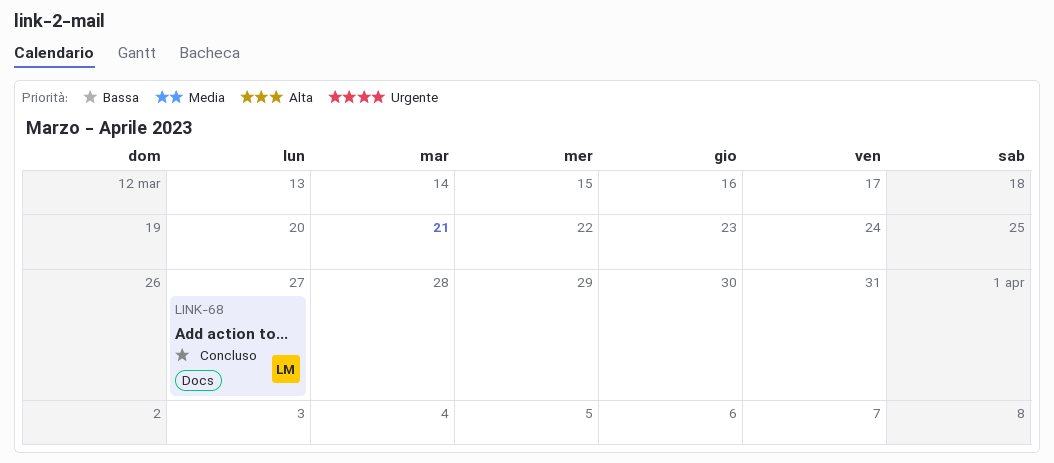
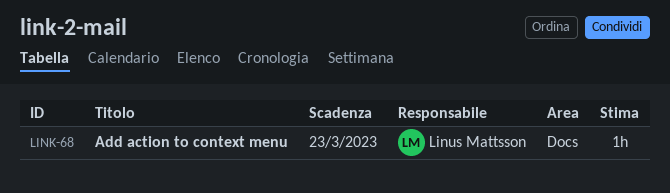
LINK-68, due: Mar 27 -> Mar 23

